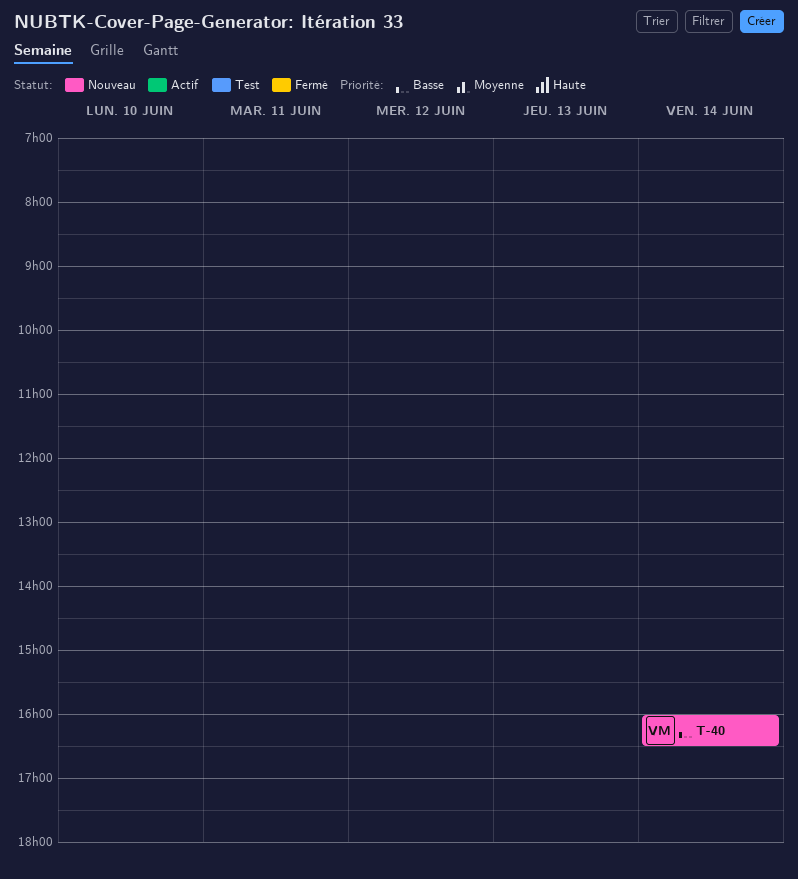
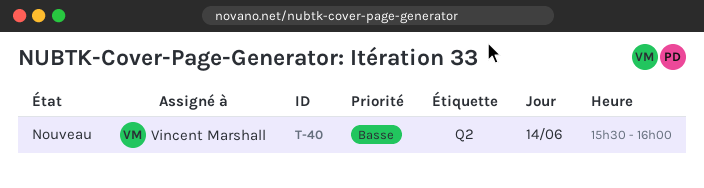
T-40, begins: 16:00 -> 15:30
T-40, ends: 16:30 -> 16:00

